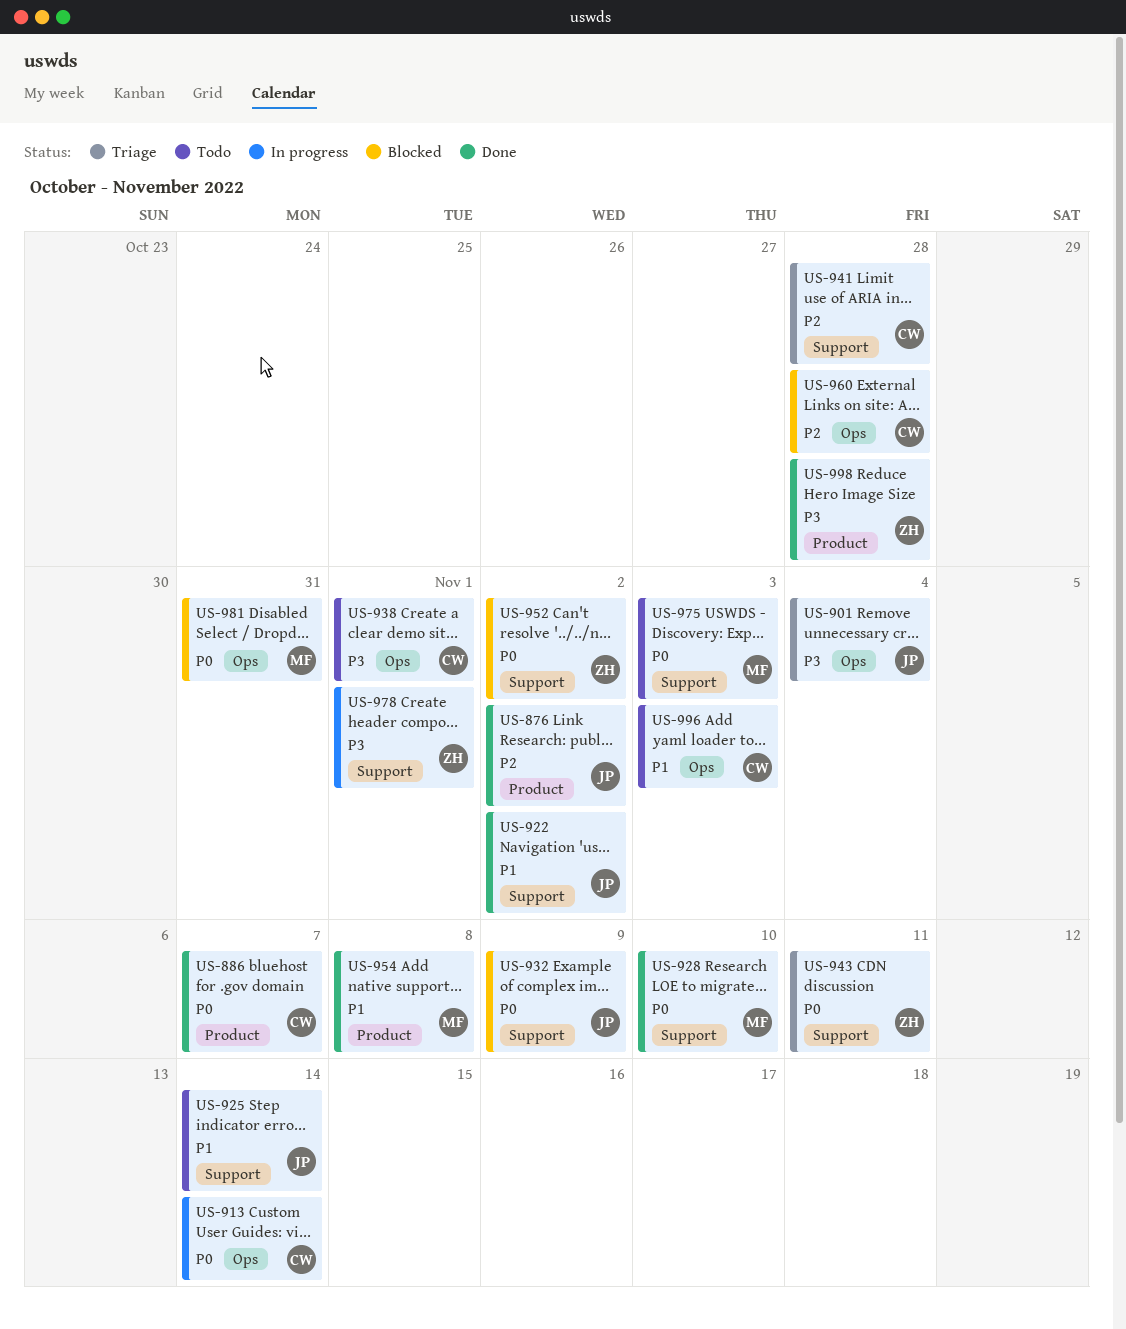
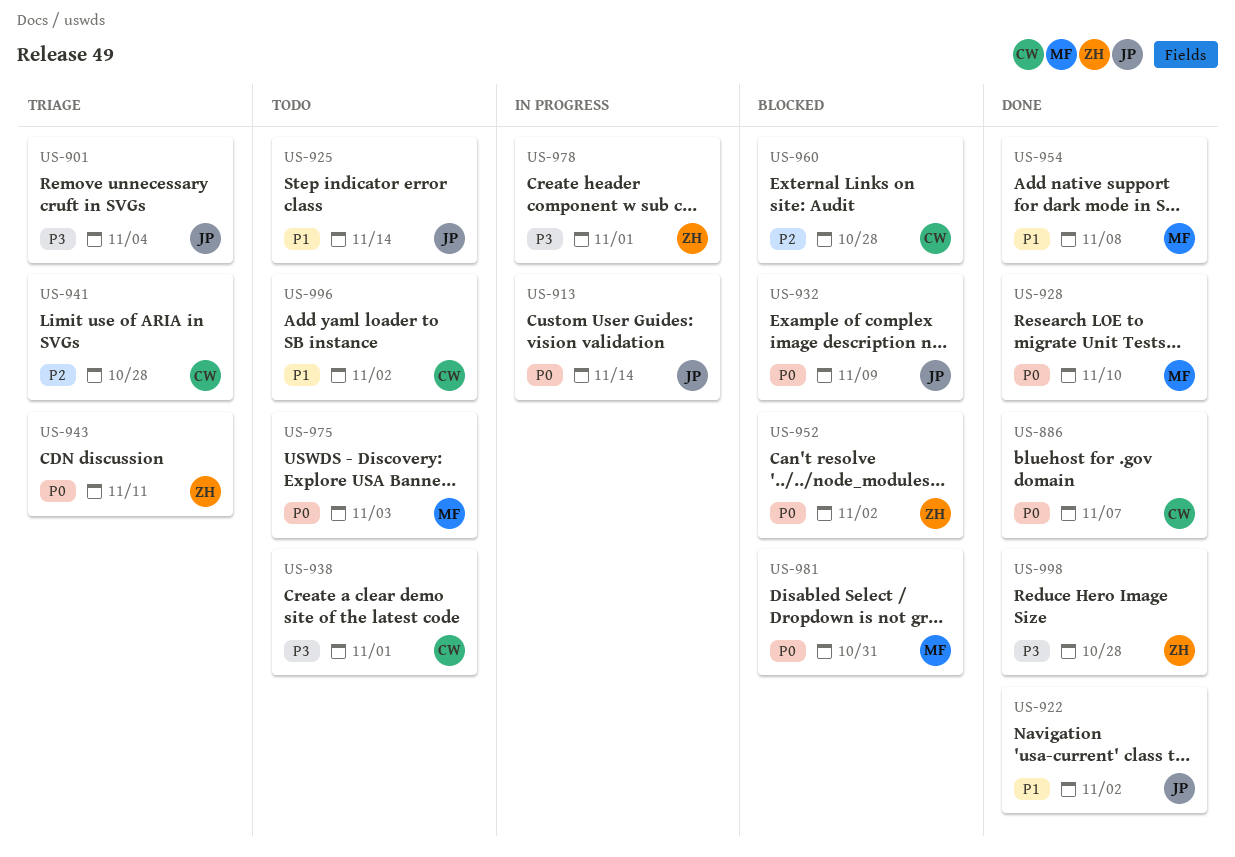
US-876: present -> none
US-913, owner: CW -> JP
US-996, due: Nov 3 -> Nov 2

